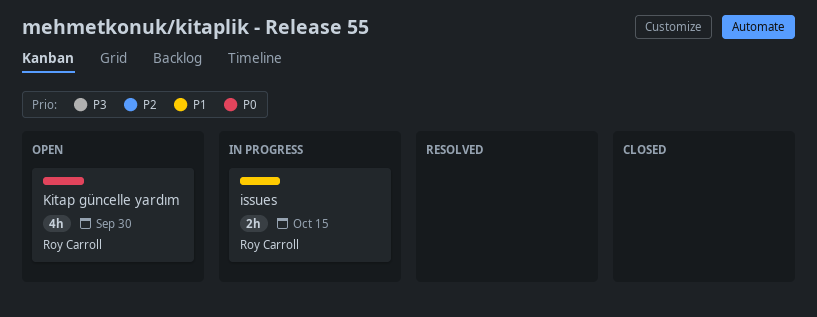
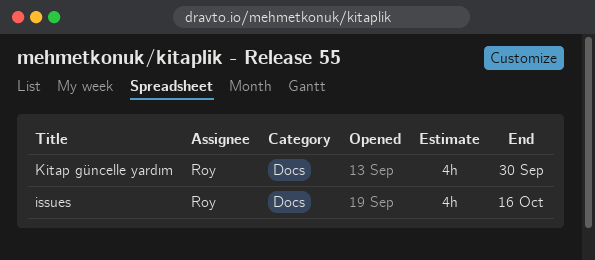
issues, estimate: 2h -> 4h
issues, due: Oct 15 -> Oct 16

